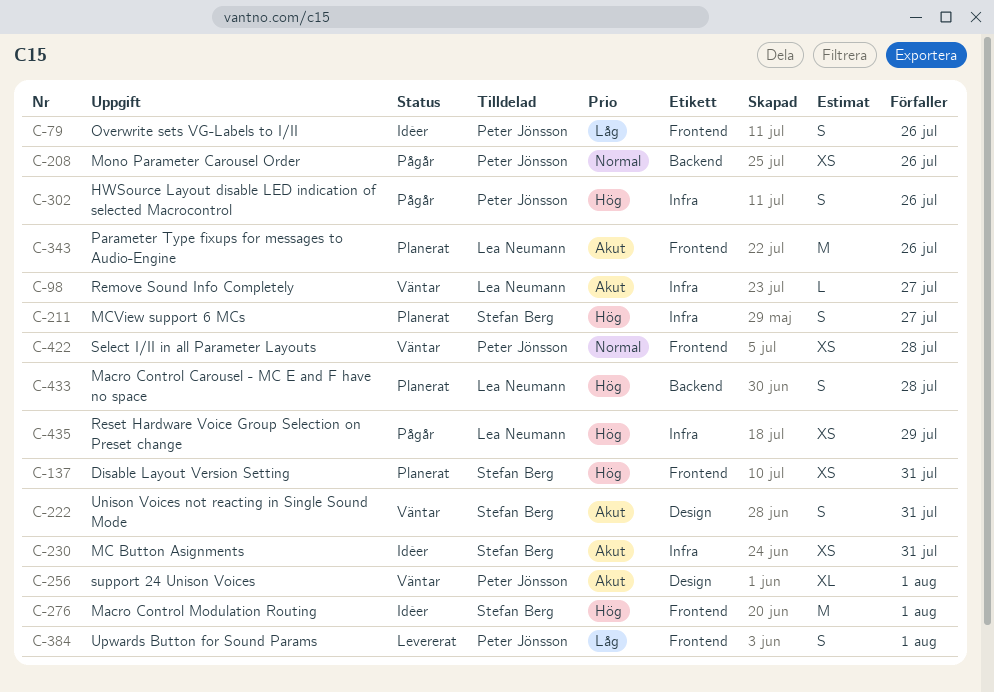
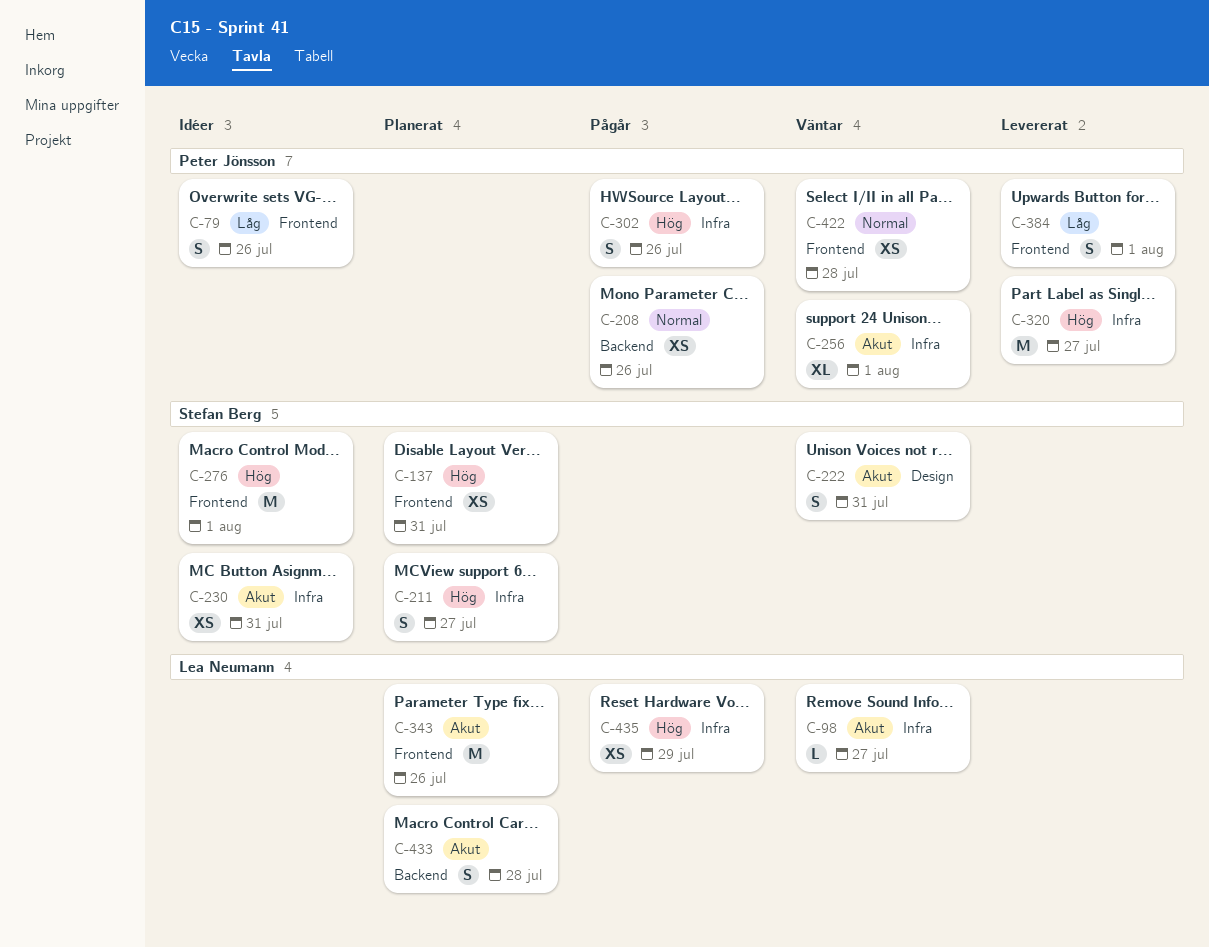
C-256, label: Design -> Infra
C-320: none -> present
C-433, priority: Hög -> Akut

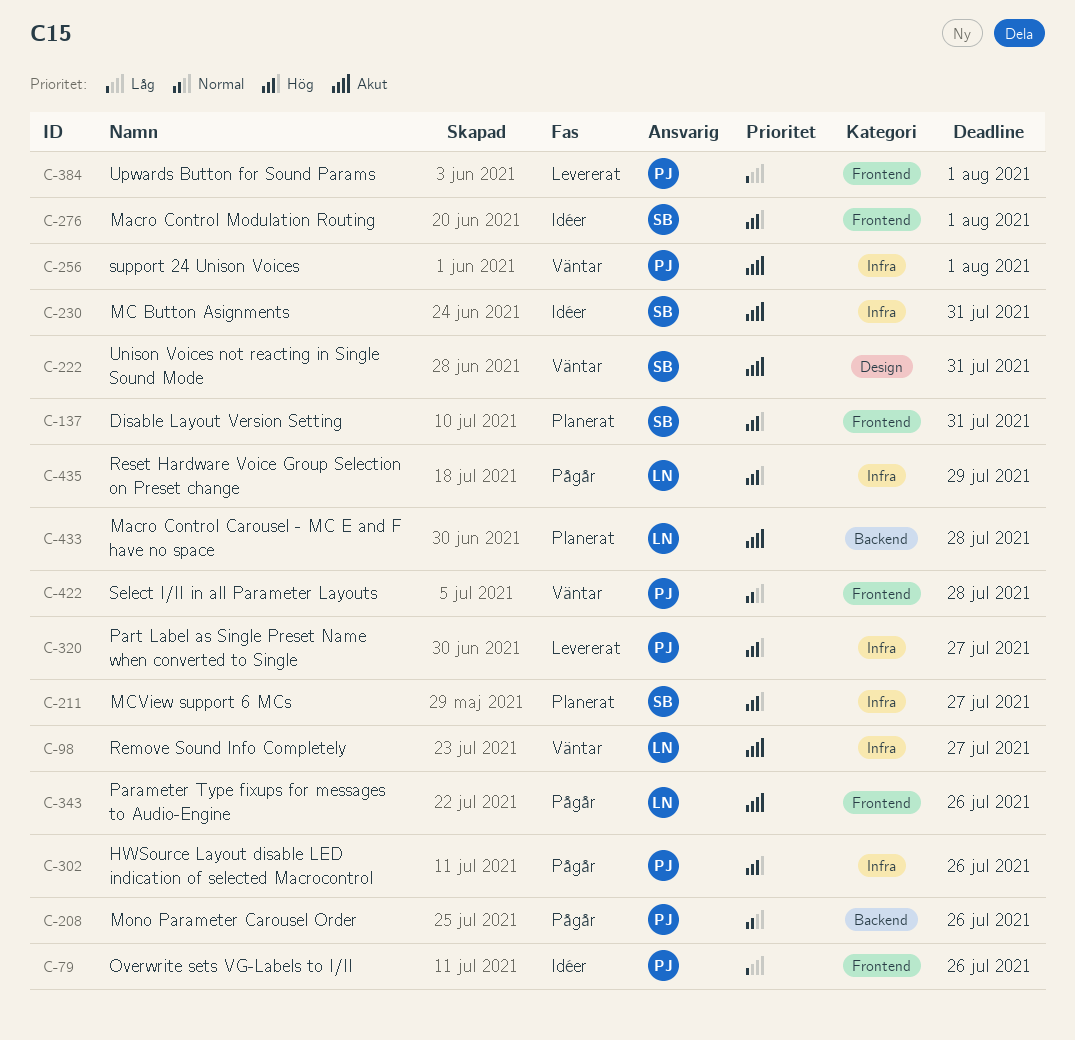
C-343, status: Planerat -> Pågår

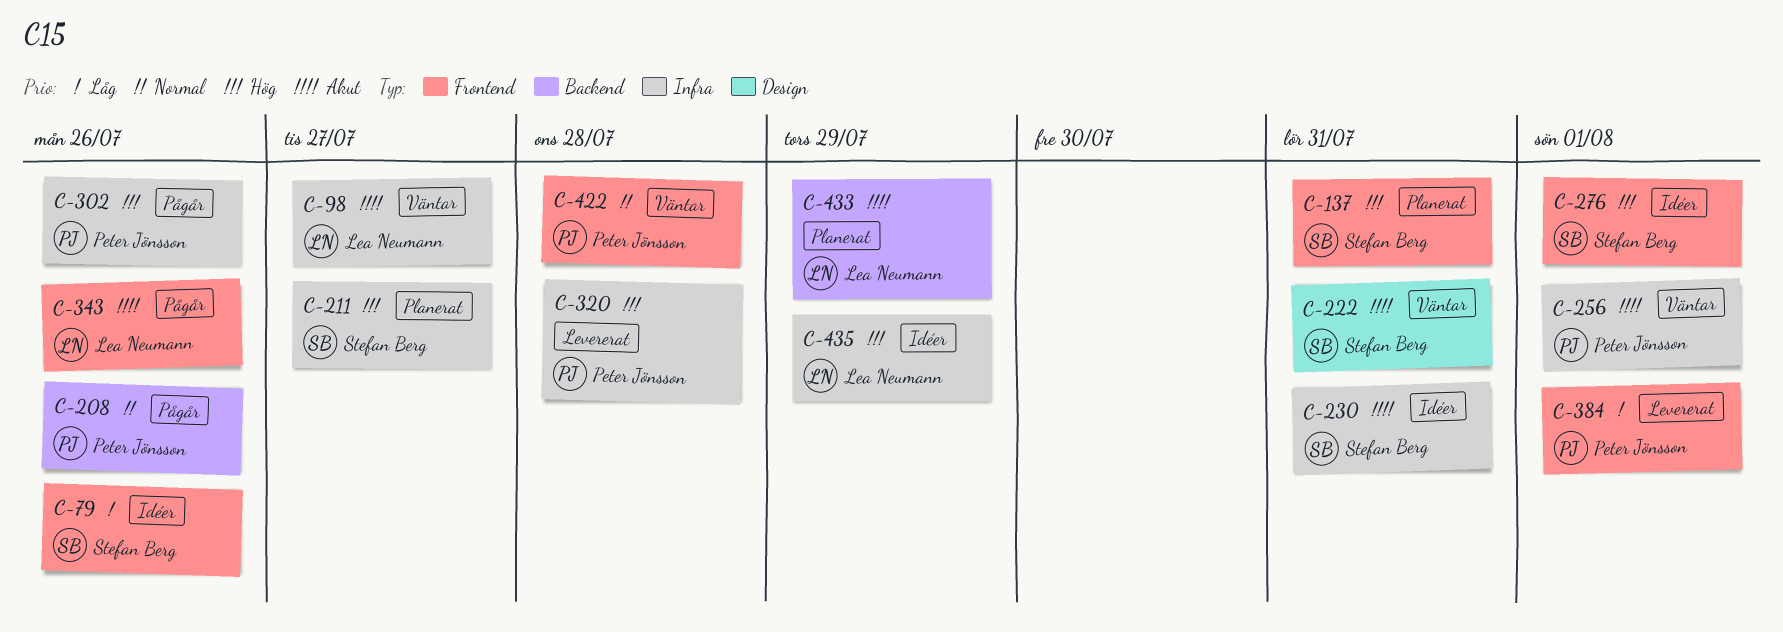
C-79, owner: Peter Jönsson -> Stefan Berg
C-320, due: Jul 27 -> Jul 28
C-433, due: Jul 28 -> Jul 29
C-435, status: Pågår -> Idéer

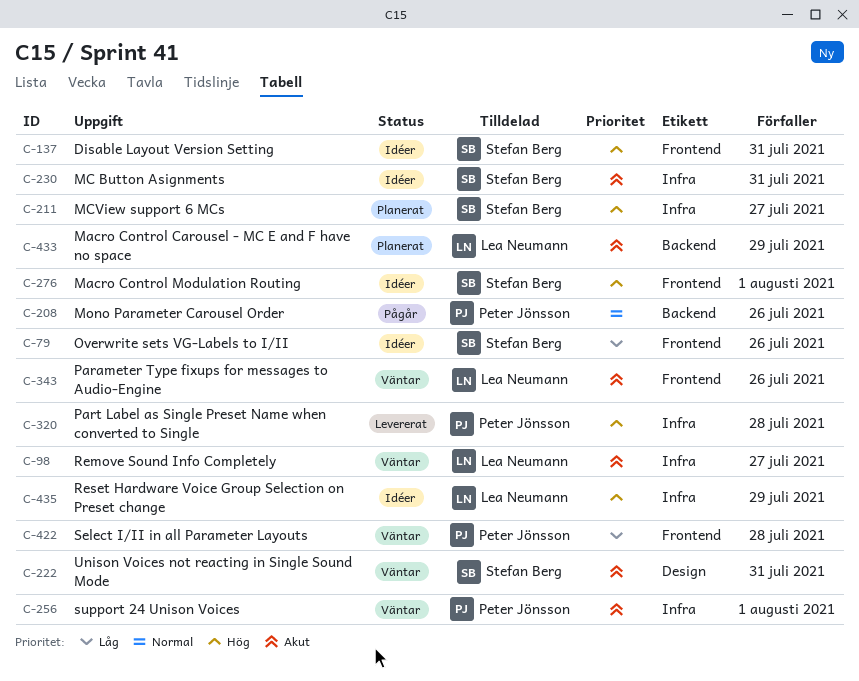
C-137, status: Planerat -> Idéer
C-302: present -> none
C-343, status: Pågår -> Väntar
C-384: present -> none
C-422, priority: Normal -> Låg

